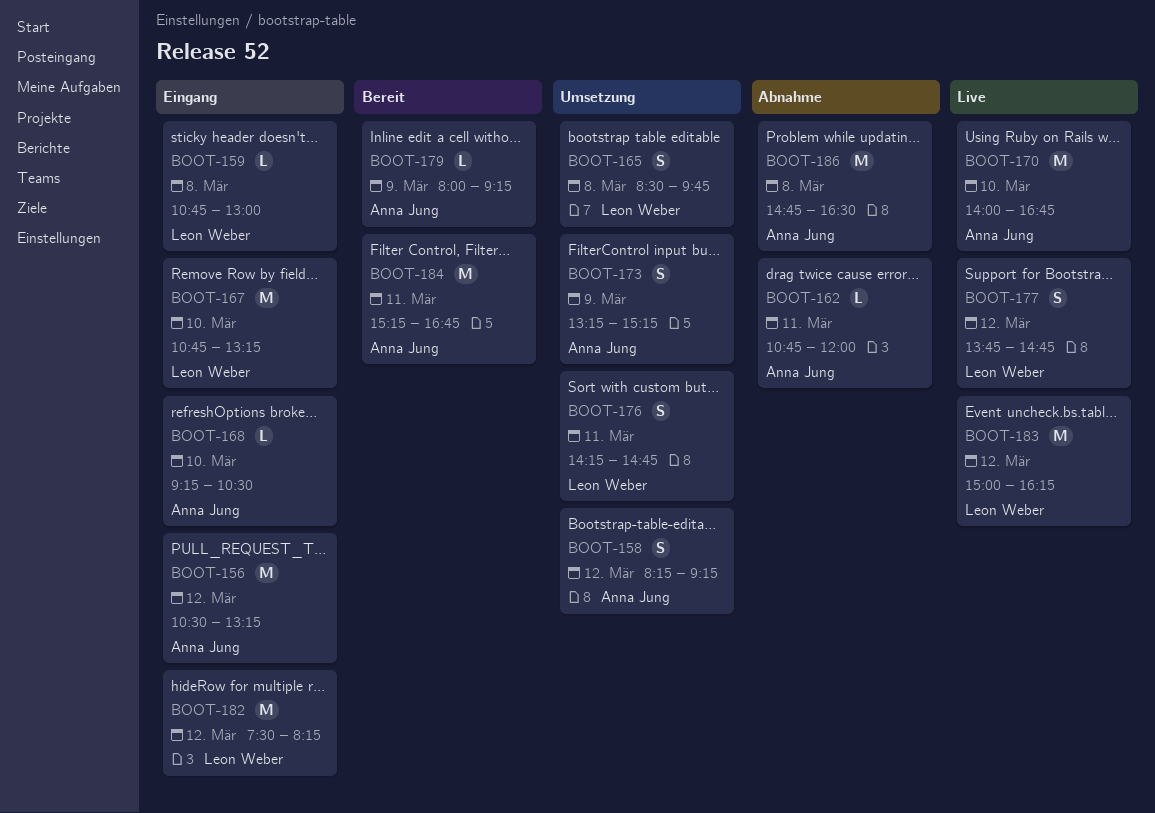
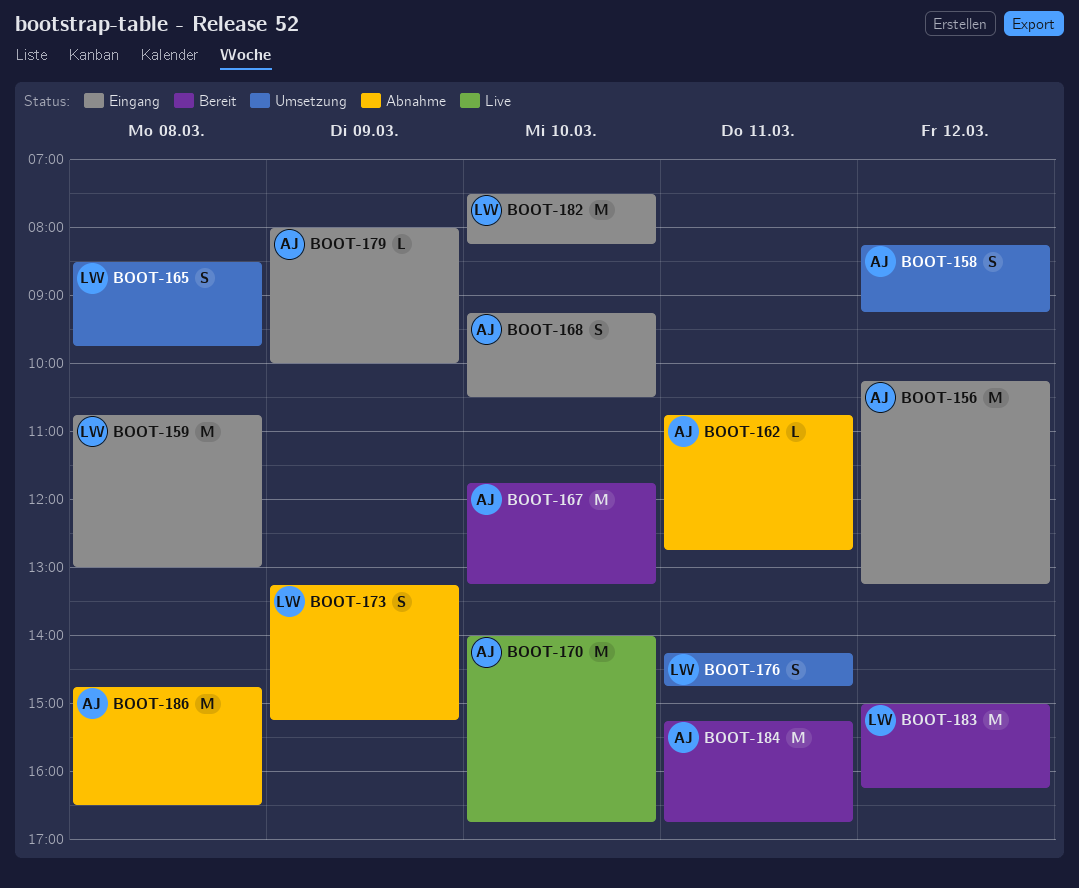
BOOT-156, begins: 10:30 -> 10:15
BOOT-159, estimate: L -> M
BOOT-162, ends: 12:00 -> 12:45
BOOT-167, status: Eingang -> Bereit
BOOT-167, owner: Leon Weber -> Anna Jung
BOOT-167, begins: 10:45 -> 11:45
BOOT-168, estimate: L -> S
BOOT-173, status: Umsetzung -> Abnahme
BOOT-173, owner: Anna Jung -> Leon Weber
BOOT-177: present -> none
BOOT-179, status: Bereit -> Eingang
BOOT-179, ends: 09:15 -> 10:00
BOOT-182, day: Mar 12 -> Mar 10
BOOT-183, status: Live -> Bereit

